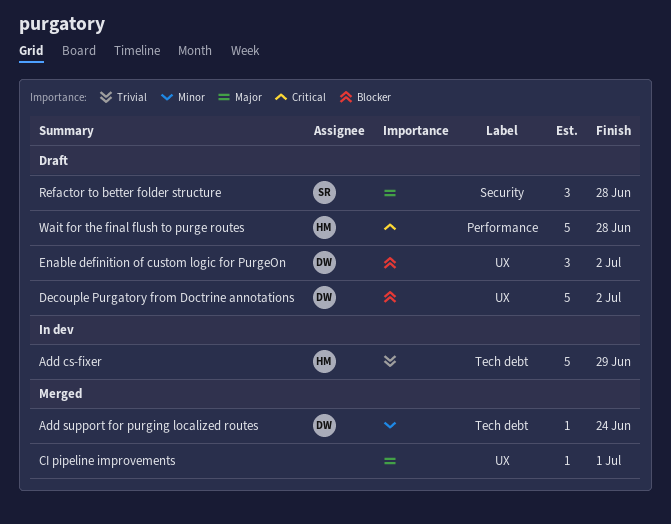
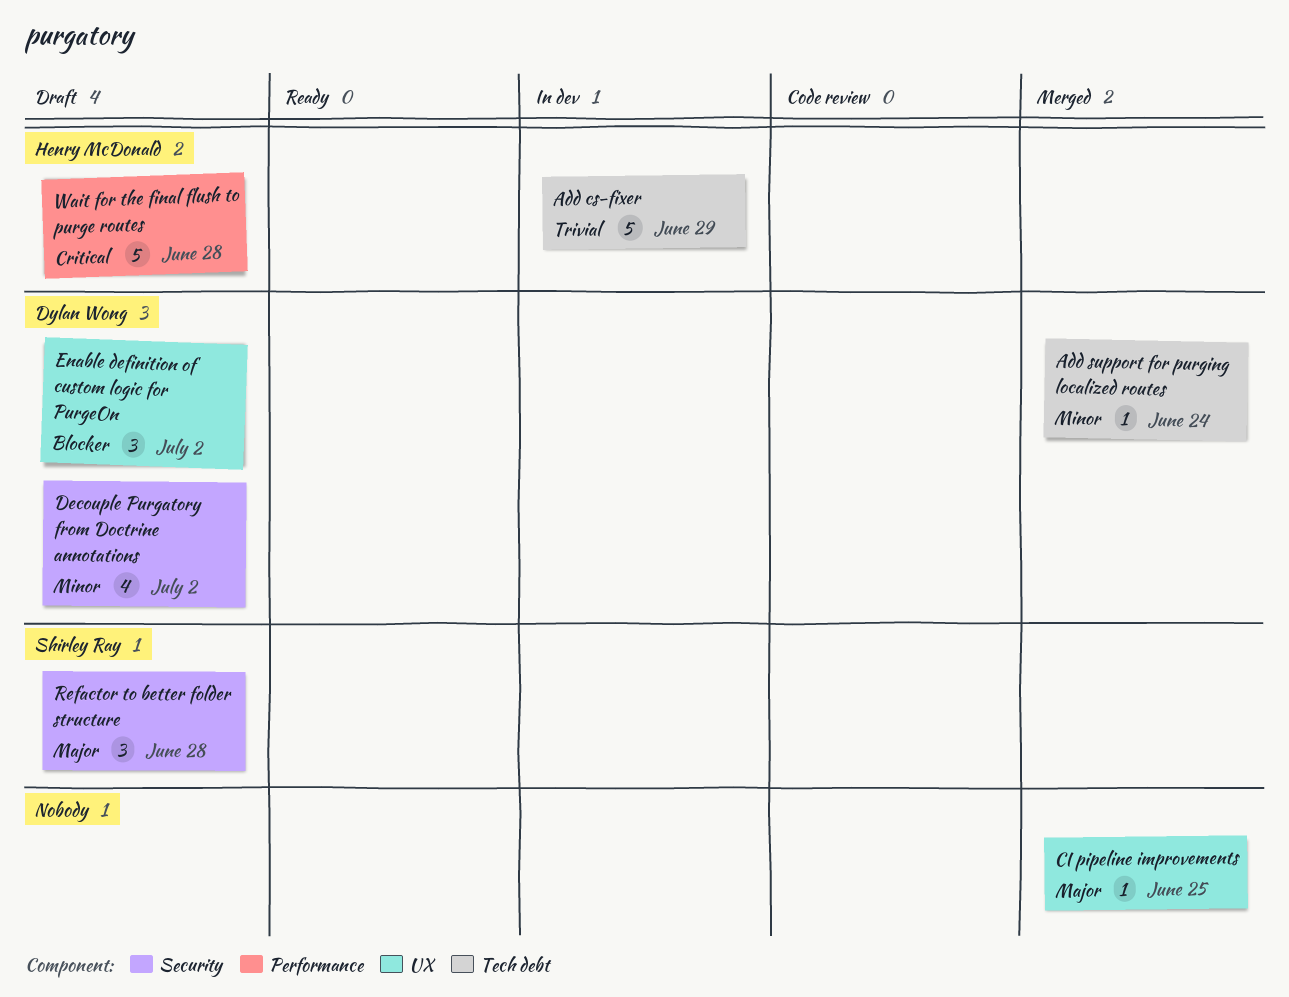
CI pipeline improvements, due: Jul 1 -> Jun 25
Decouple Purgatory from Doctrine annotations, priority: Blocker -> Minor
Decouple Purgatory from Doctrine annotations, label: UX -> Security
Decouple Purgatory from Doctrine annotations, estimate: 5 -> 4

